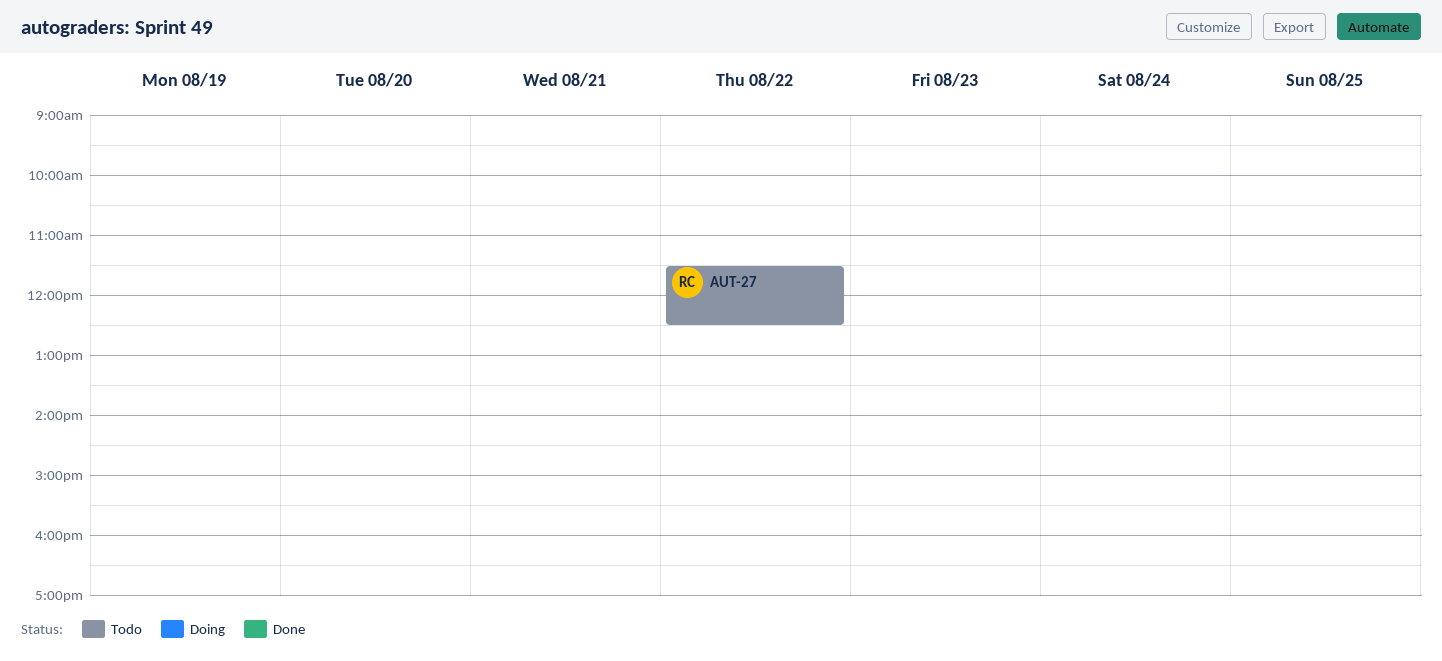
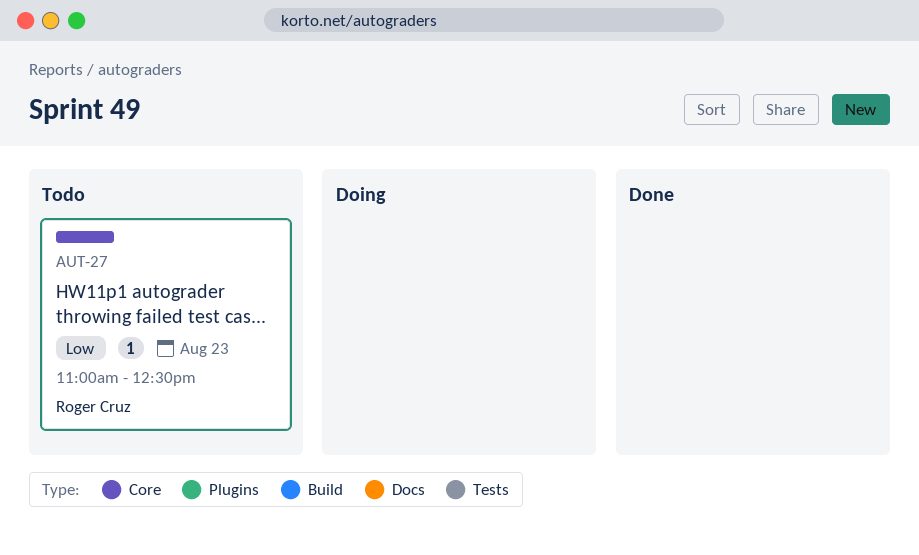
AUT-27, day: Aug 22 -> Aug 23
AUT-27, begins: 11:30 -> 11:00

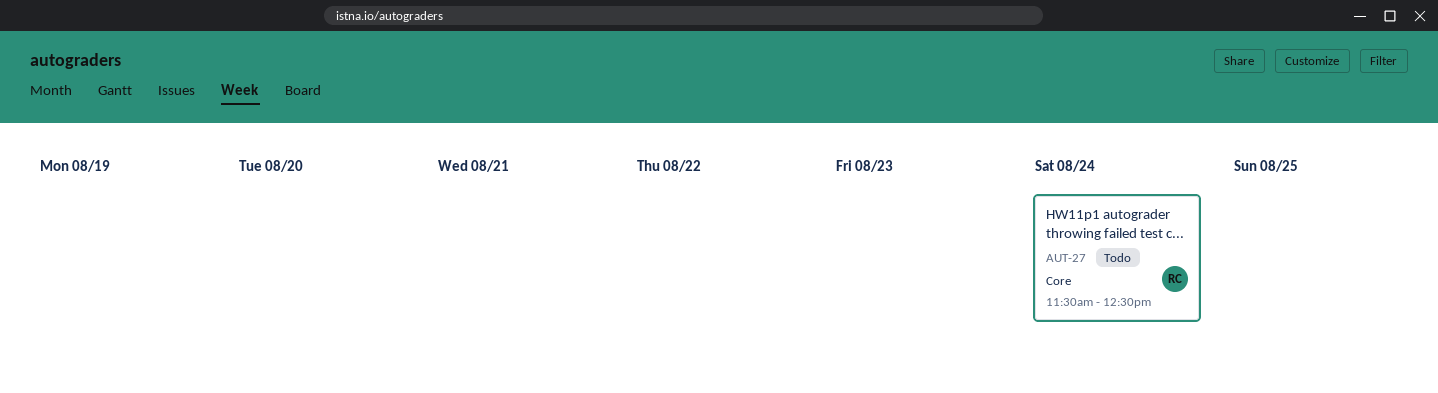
AUT-27, day: Aug 23 -> Aug 24
AUT-27, begins: 11:00 -> 11:30

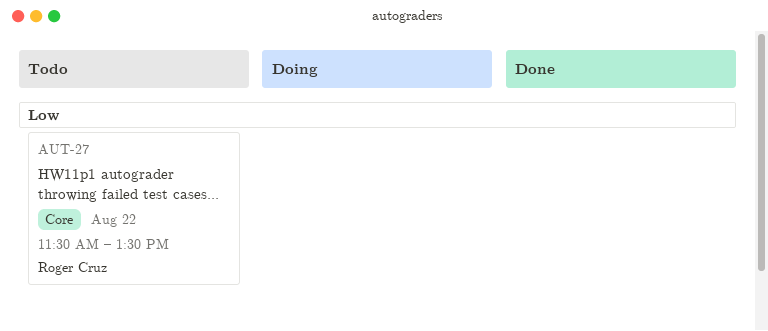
AUT-27, day: Aug 24 -> Aug 22
AUT-27, ends: 12:30 -> 13:30

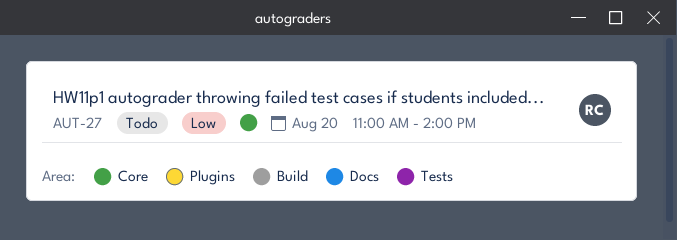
AUT-27, day: Aug 22 -> Aug 20
AUT-27, begins: 11:30 -> 11:00
AUT-27, ends: 13:30 -> 14:00

